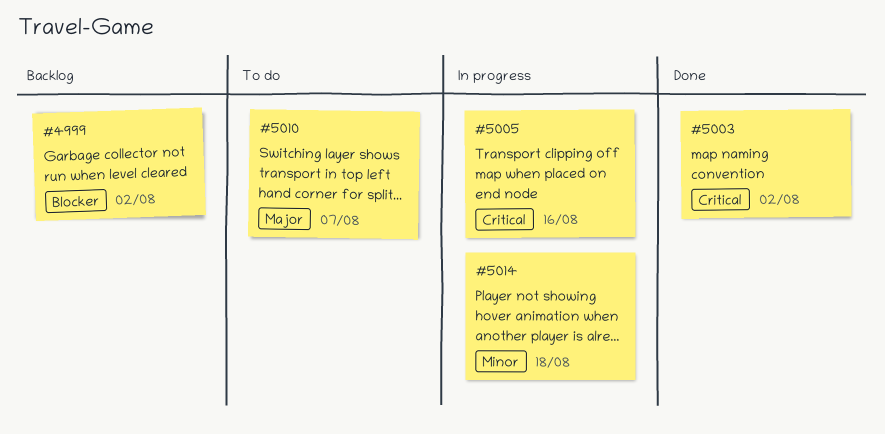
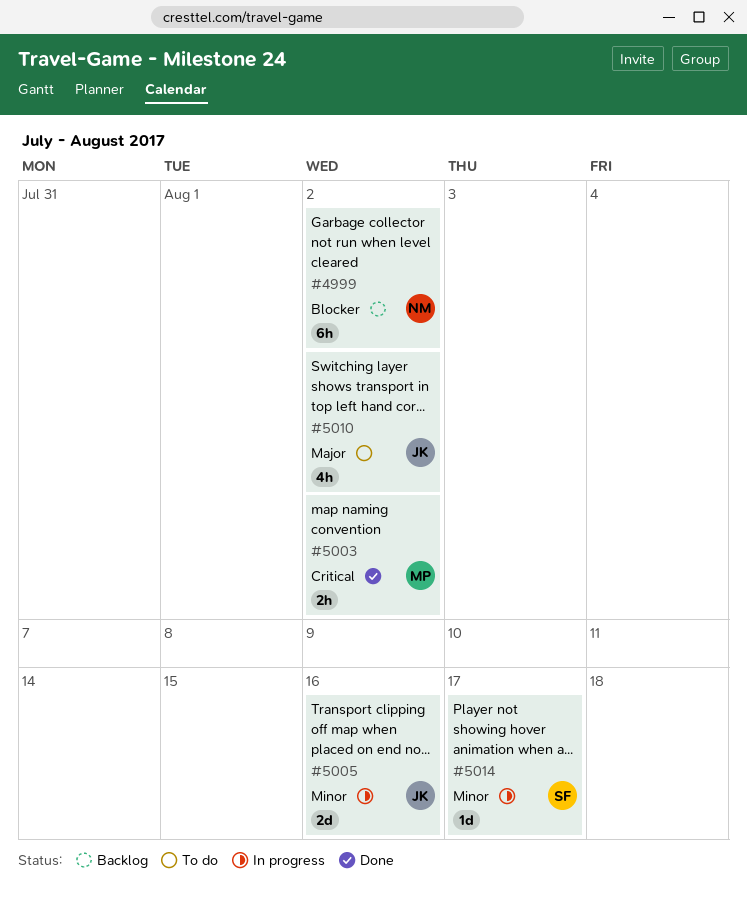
#5005, priority: Critical -> Minor
#5010, due: Aug 7 -> Aug 2
#5014, due: Aug 18 -> Aug 17

